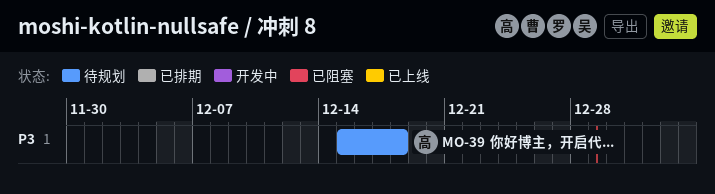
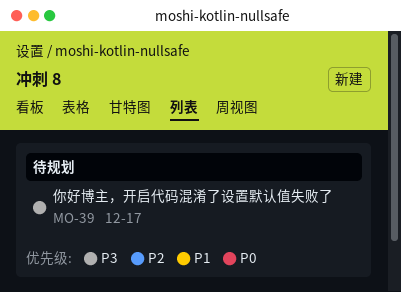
MO-39, due: Dec 18 -> Dec 17

